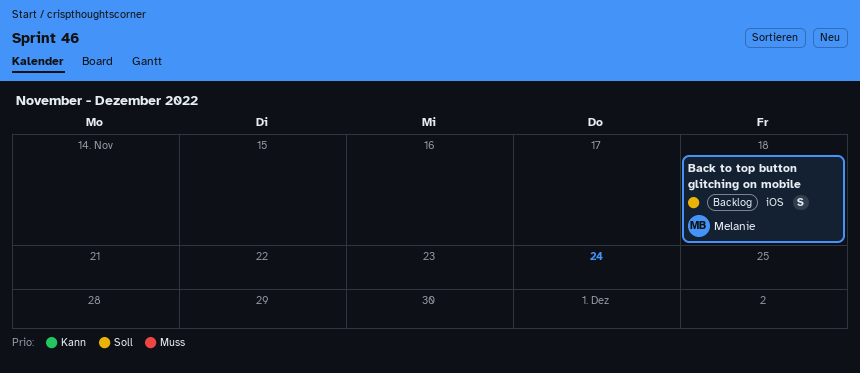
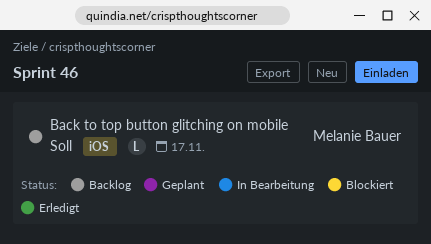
Back to top button glitching on mobile, estimate: S -> L
Back to top button glitching on mobile, due: Nov 18 -> Nov 17

